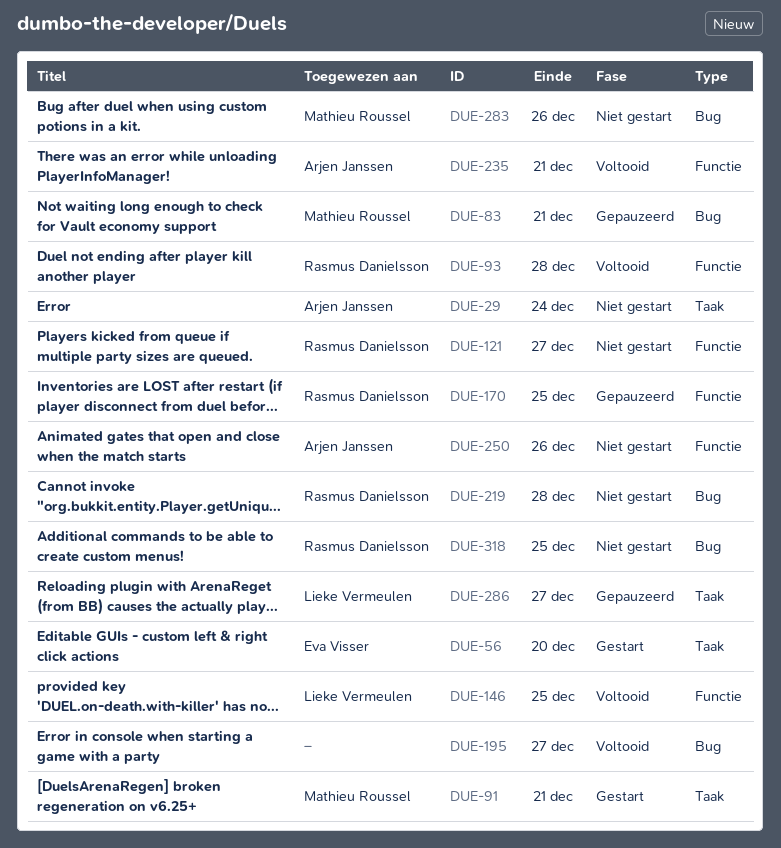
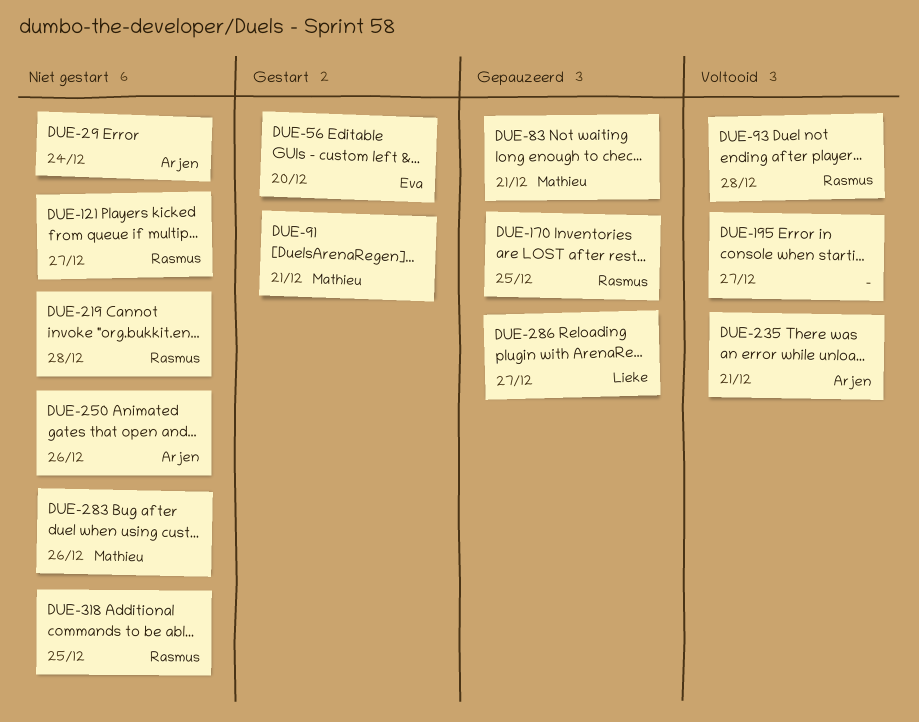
DUE-146: present -> none

